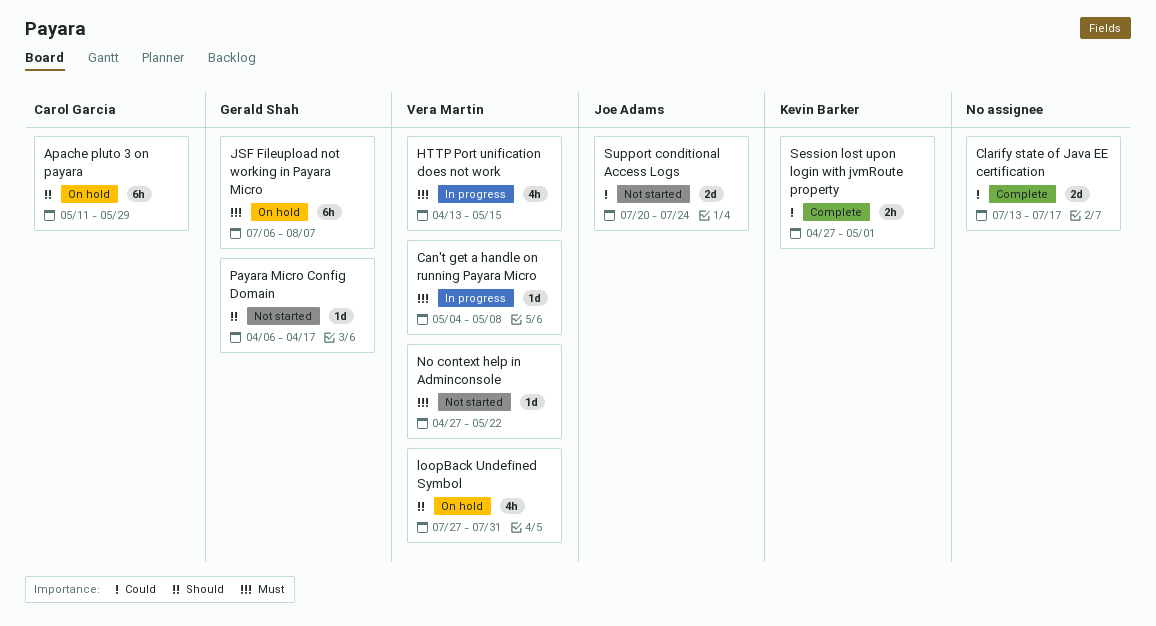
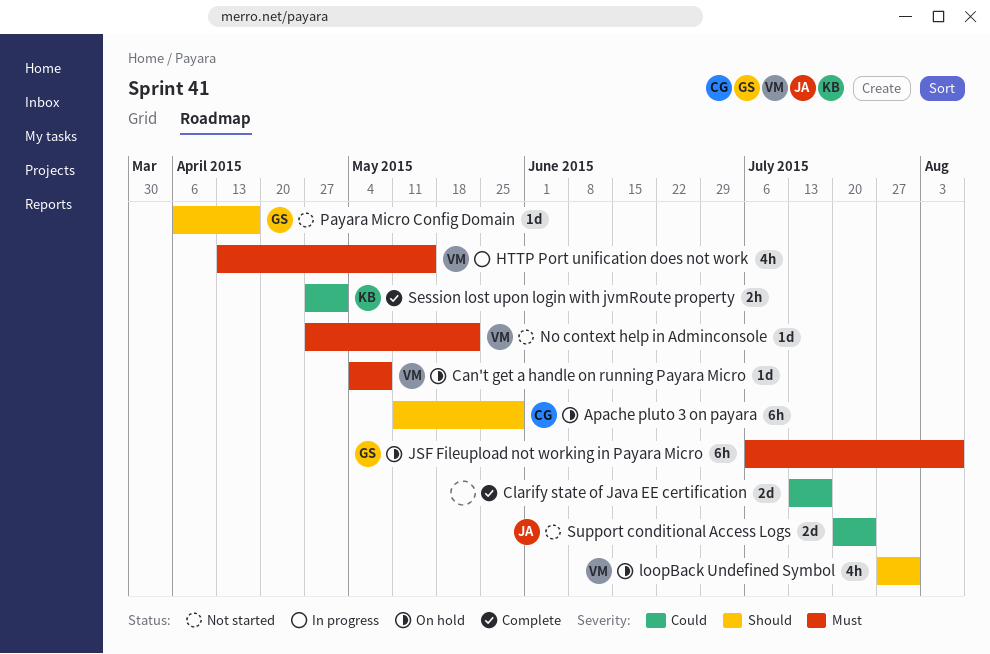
Can't get a handle on running Payara Micro, status: In progress -> On hold

